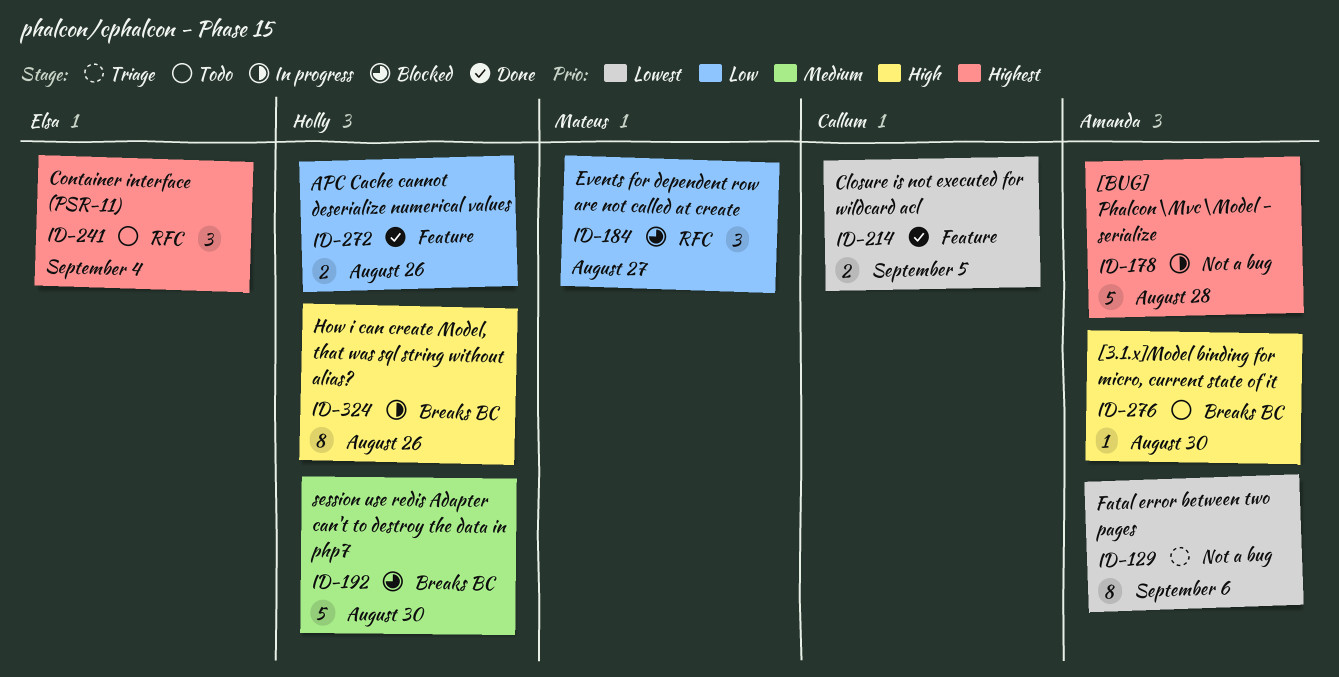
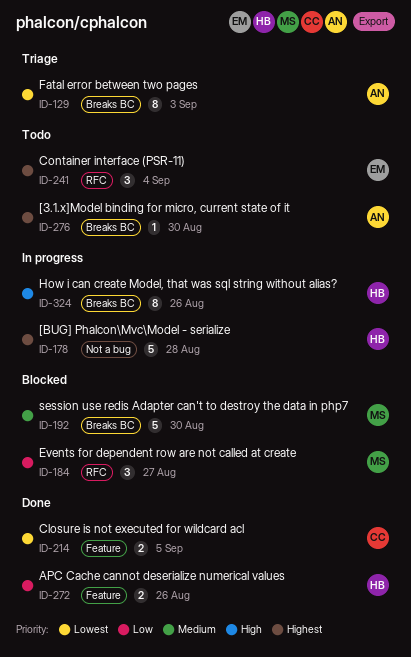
ID-129, label: Not a bug -> Breaks BC
ID-129, due: Sep 6 -> Sep 3
ID-178, owner: Amanda -> Holly
ID-192, owner: Holly -> Mateus
ID-276, priority: High -> Highest

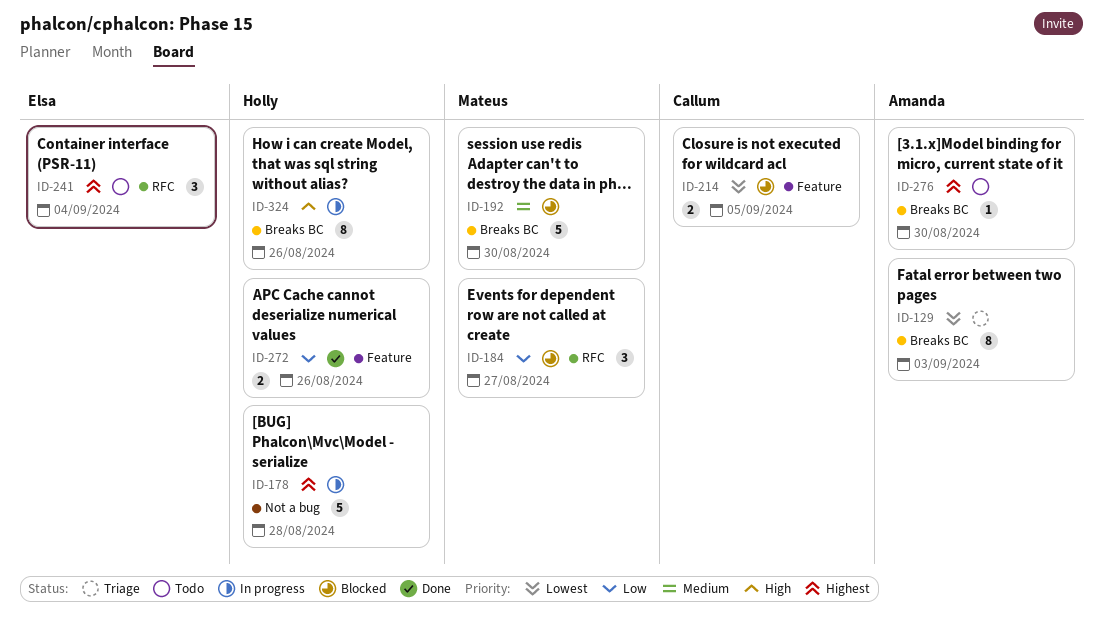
ID-214, status: Done -> Blocked

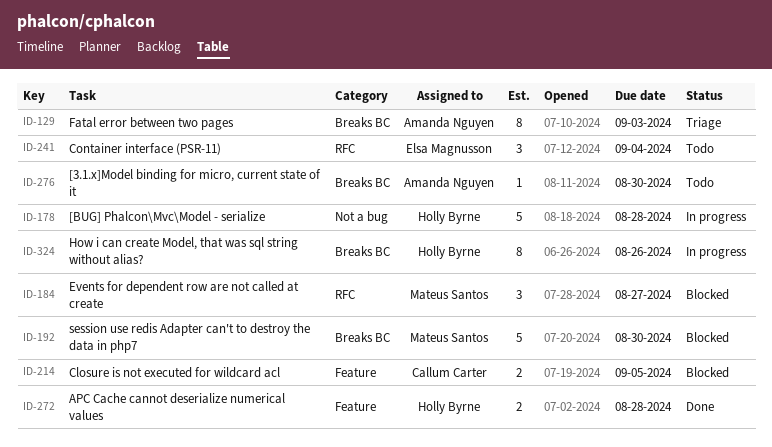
ID-272, due: Aug 26 -> Aug 28

